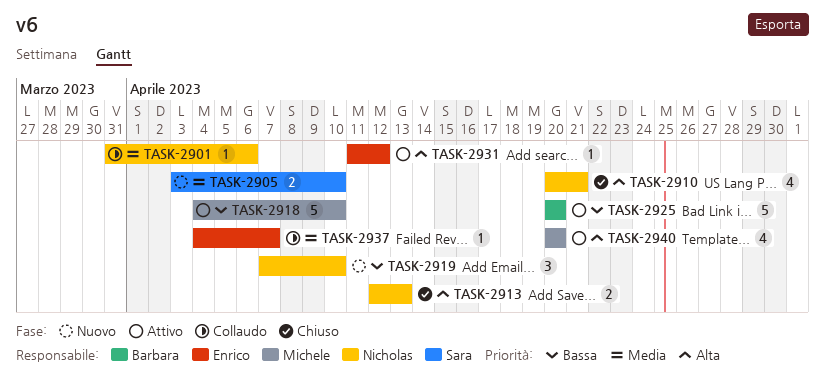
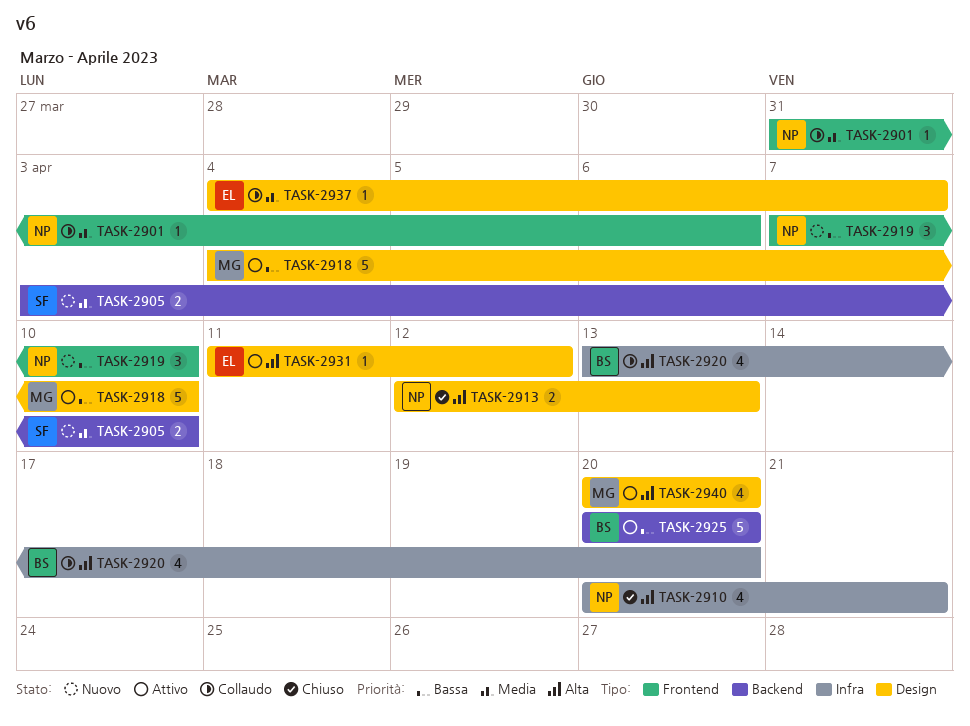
TASK-2920: none -> present

